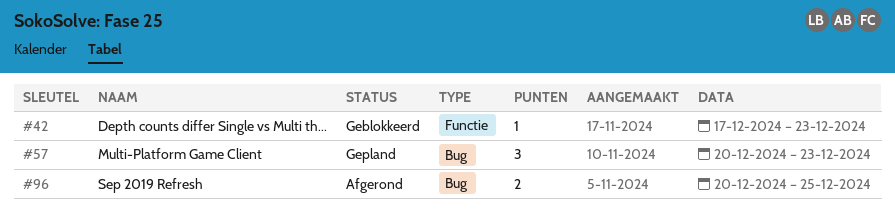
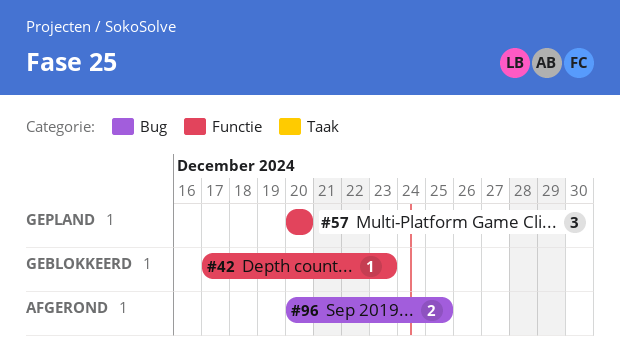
#57, label: Bug -> Functie
#57, due: Dec 23 -> Dec 20

